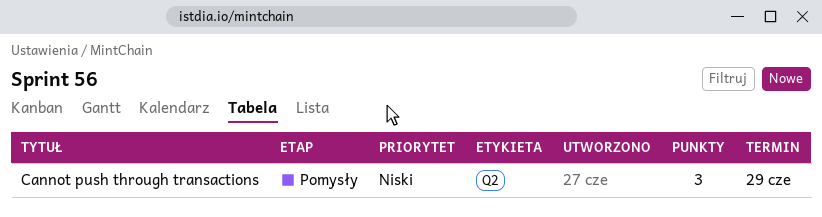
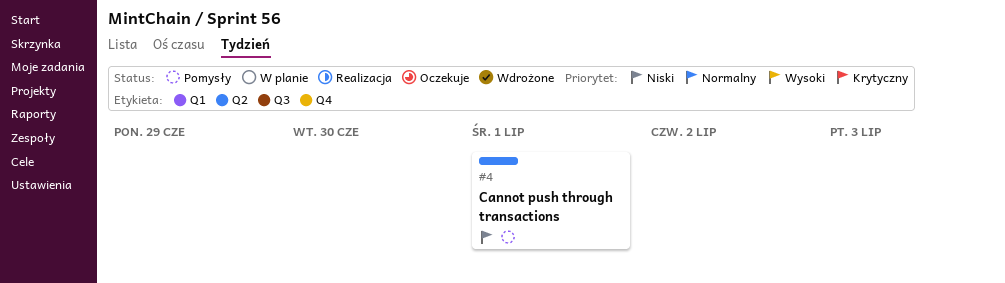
Cannot push through transactions, due: Jun 29 -> Jul 1

